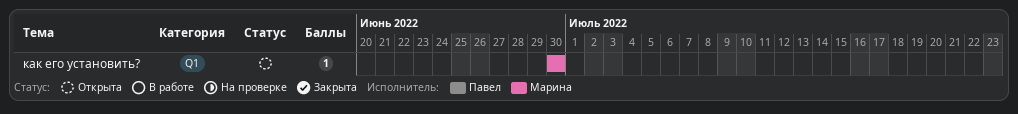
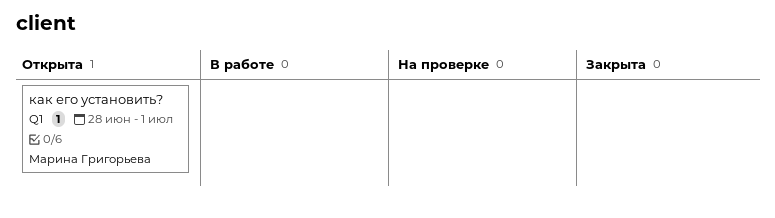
как его установить?, start: Jun 30 -> Jun 28
как его установить?, due: Jun 30 -> Jul 1

